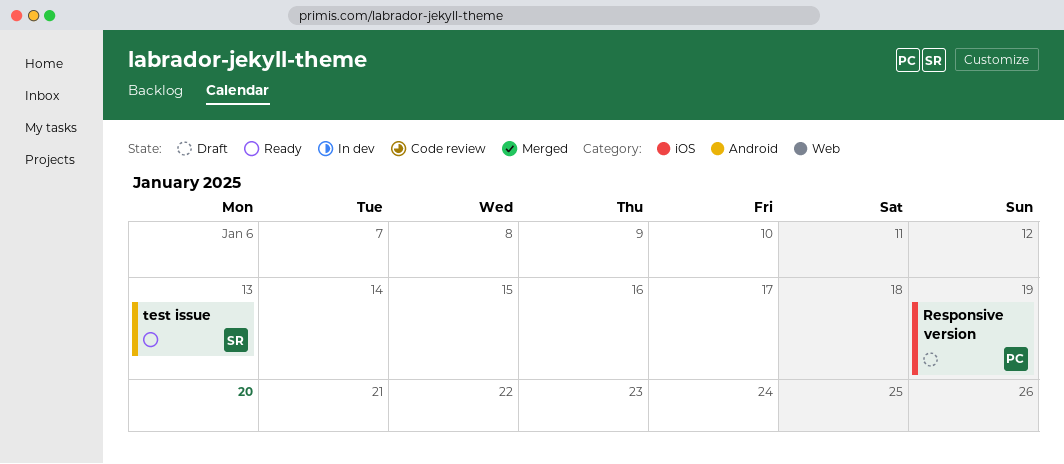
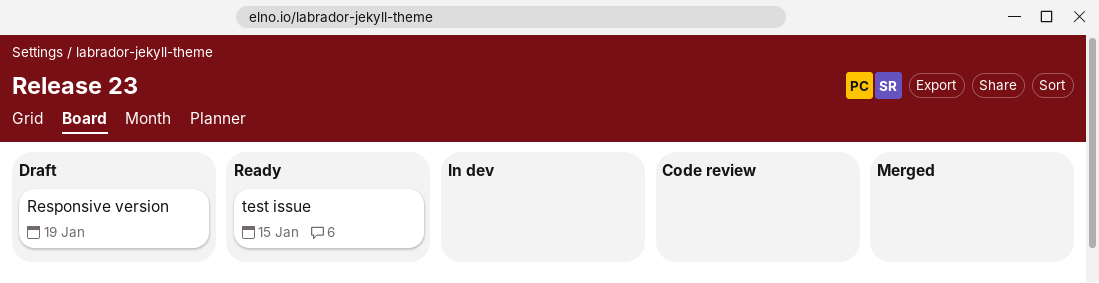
test issue, due: Jan 13 -> Jan 15

